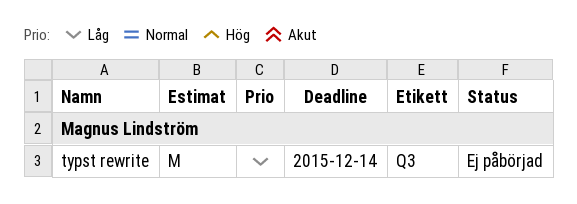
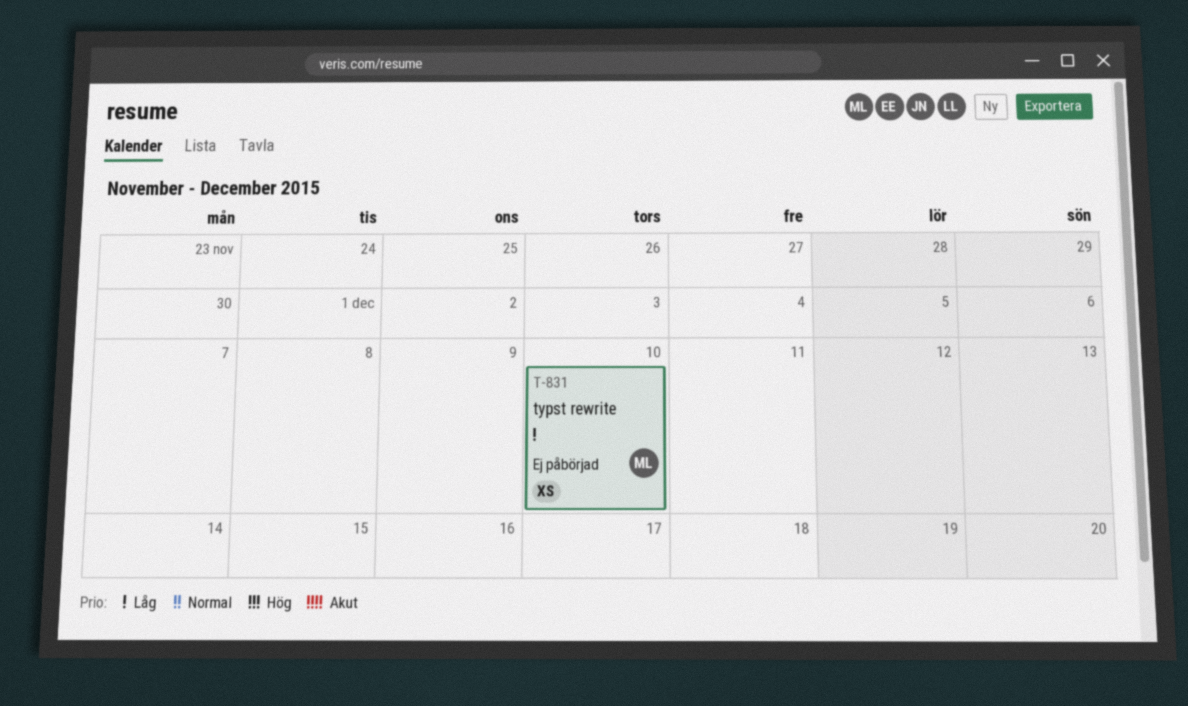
typst rewrite, estimate: M -> XS
typst rewrite, due: Dec 14 -> Dec 10

